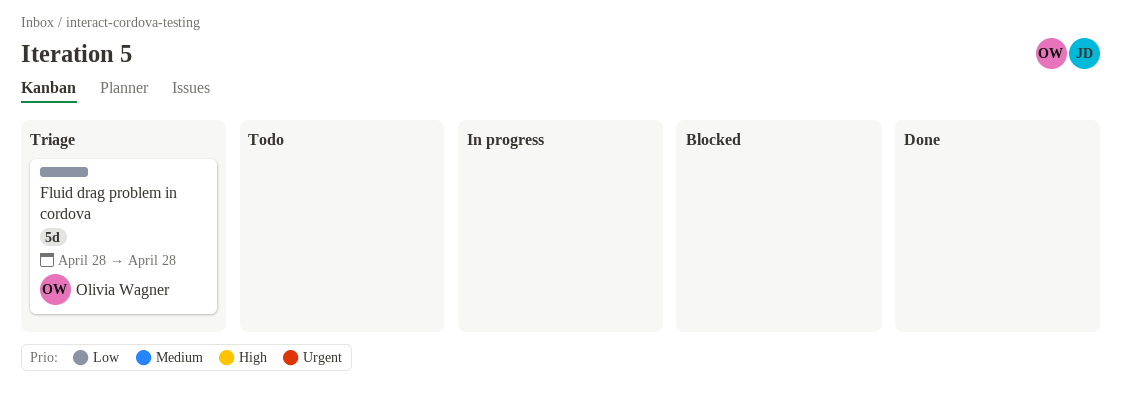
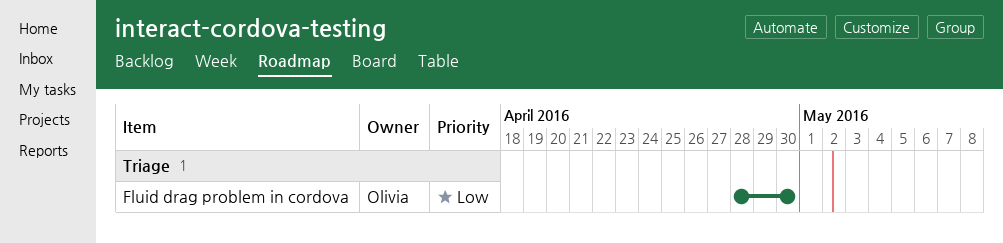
Fluid drag problem in cordova, due: Apr 28 -> Apr 30

